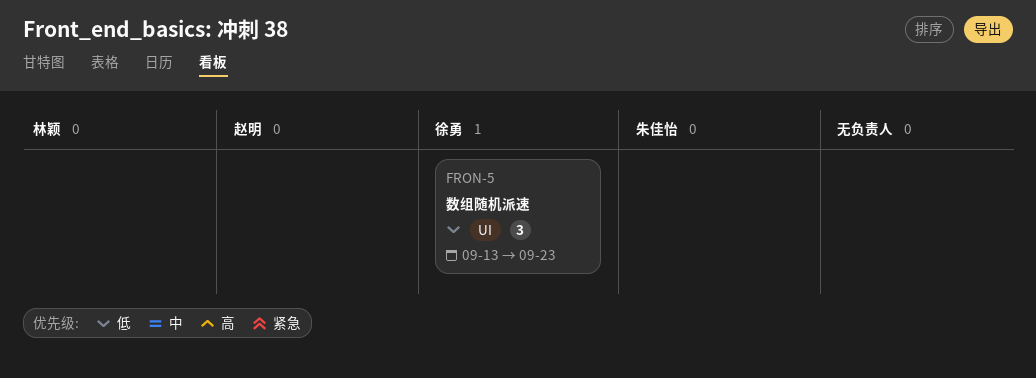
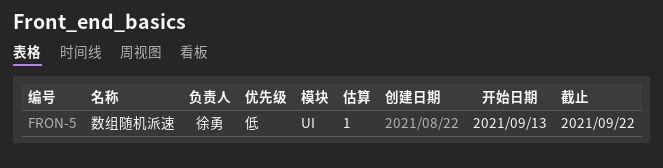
FRON-5, estimate: 3 -> 1
FRON-5, due: Sep 23 -> Sep 22

